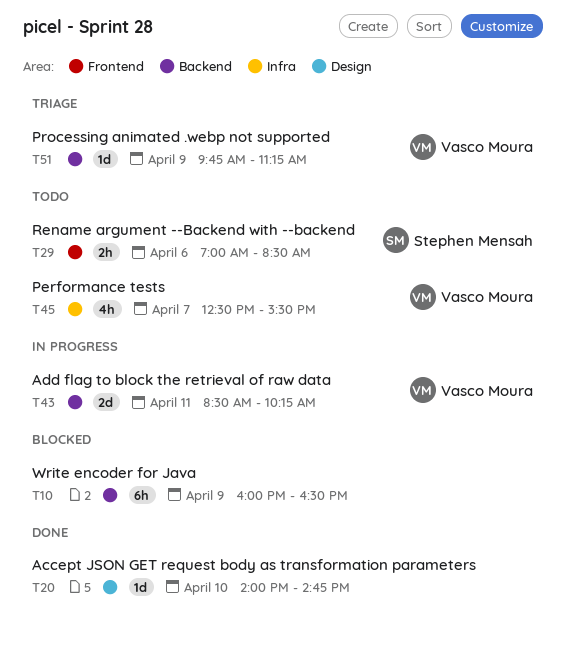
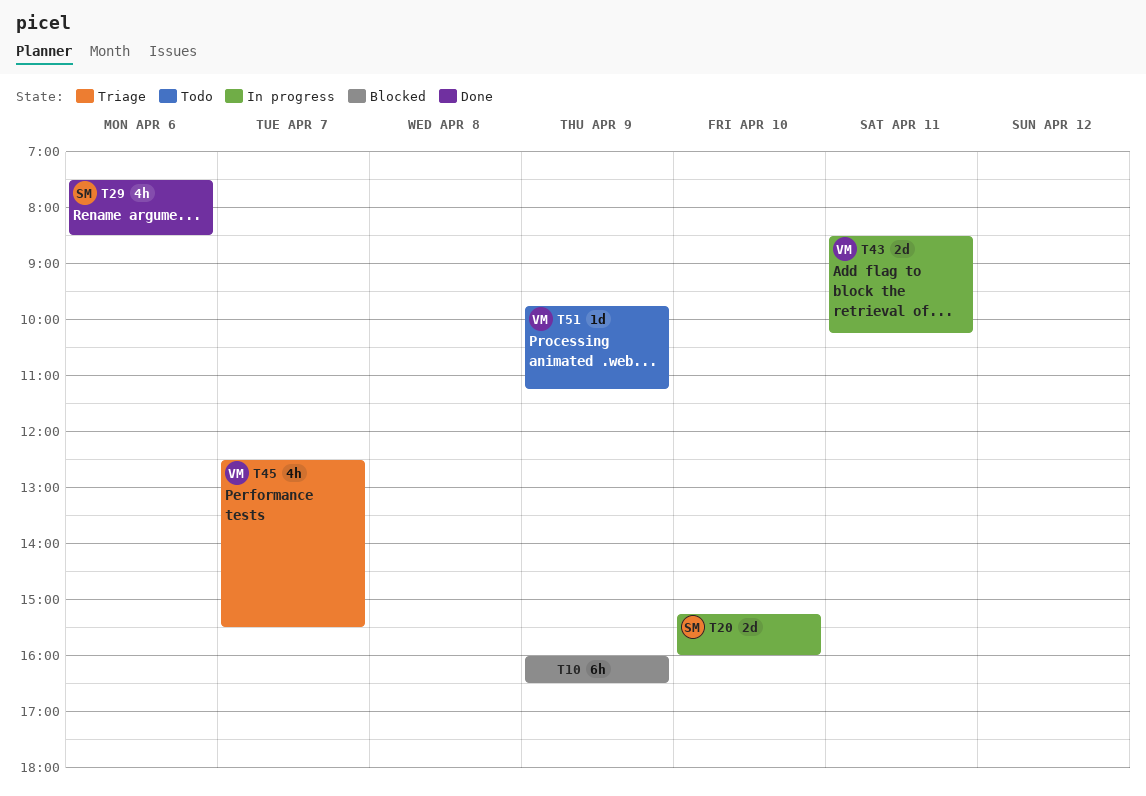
T20, status: Done -> In progress
T20, owner: none -> Stephen Mensah
T20, estimate: 1d -> 2d
T20, begins: 14:00 -> 15:15
T20, ends: 14:45 -> 16:00
T29, status: Todo -> Done
T29, estimate: 2h -> 4h
T29, begins: 07:00 -> 07:30
T45, status: Todo -> Triage
T51, status: Triage -> Todo

